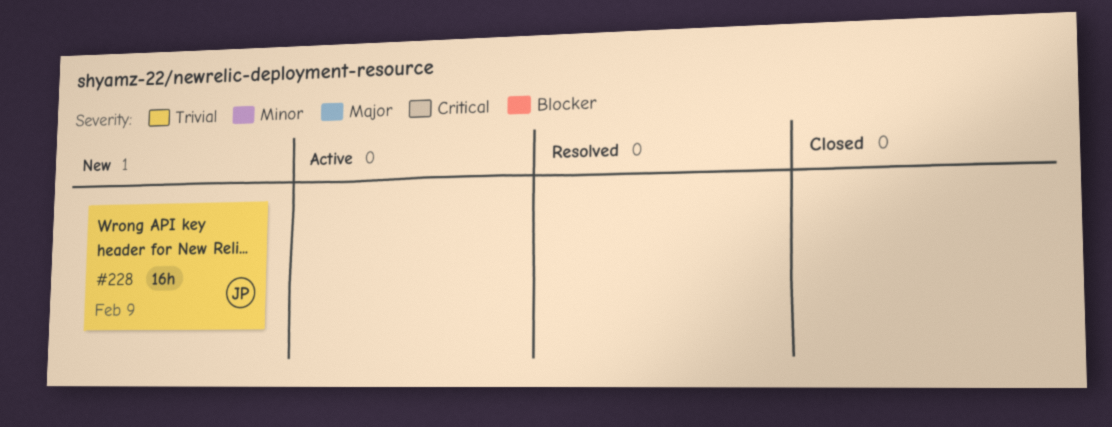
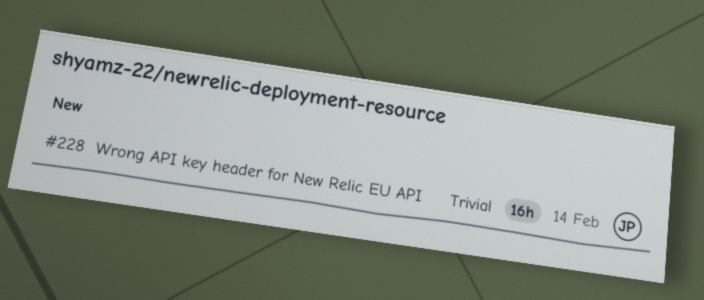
#228, due: Feb 9 -> Feb 14

